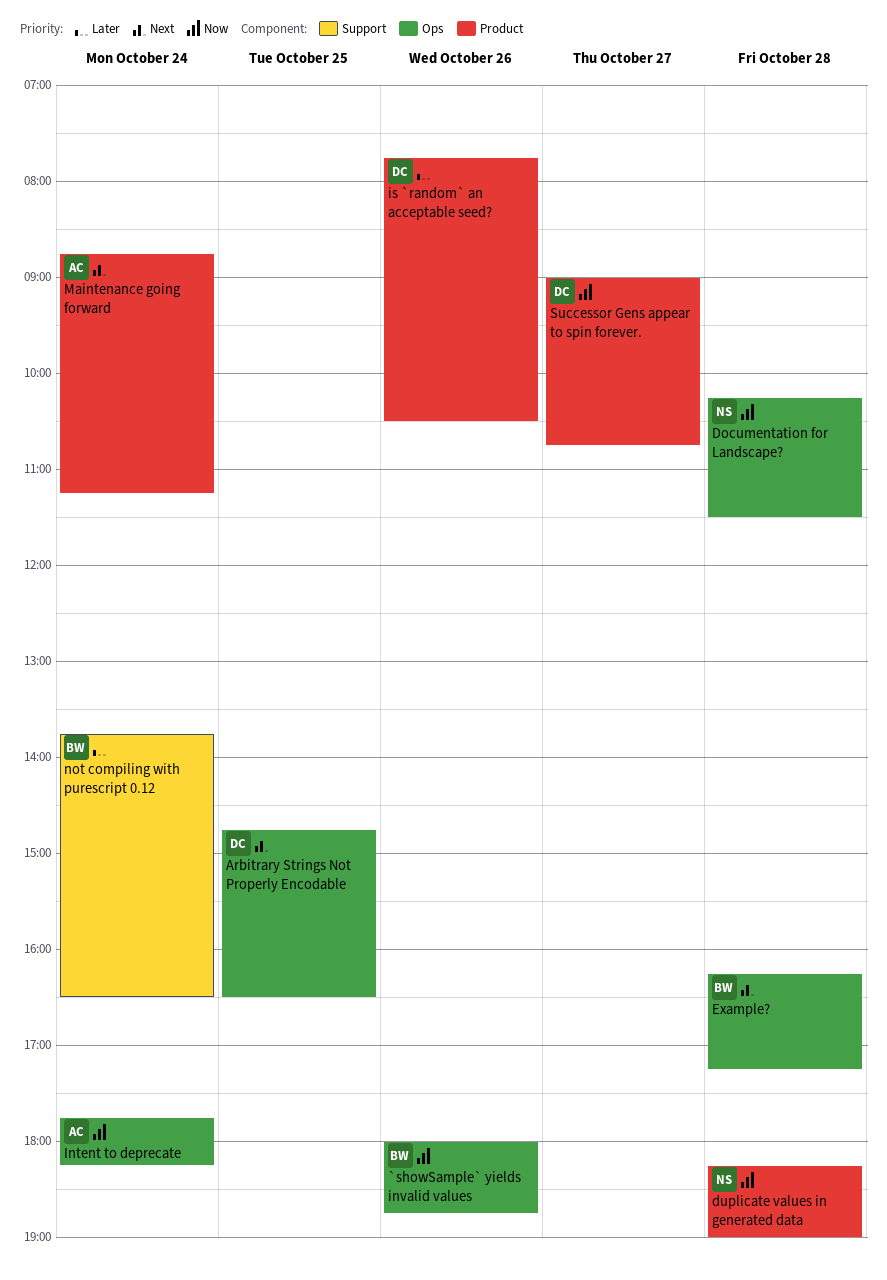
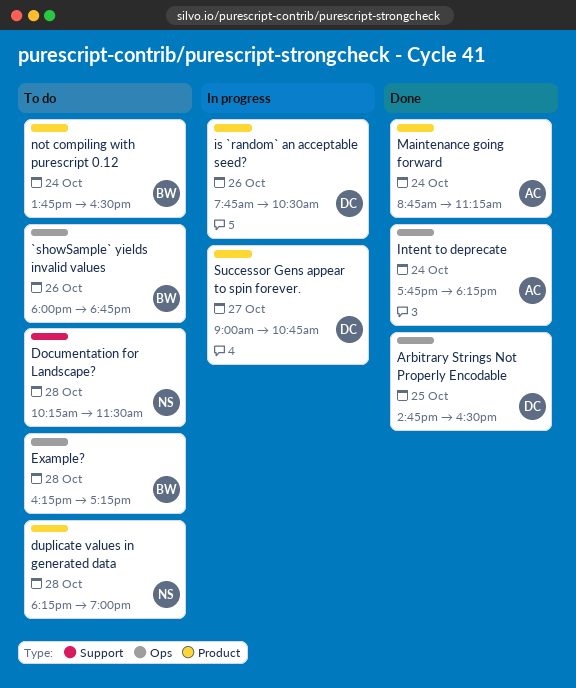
Documentation for Landscape?, label: Ops -> Support
not compiling with purescript 0.12, label: Support -> Product

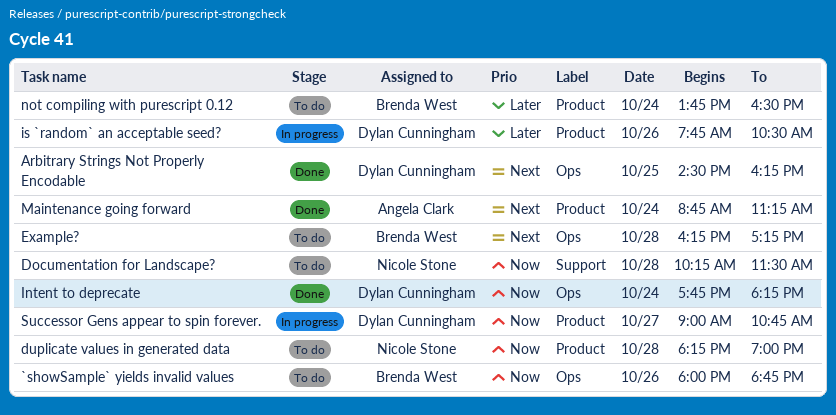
Arbitrary Strings Not Properly Encodable, begins: 14:45 -> 14:30
Arbitrary Strings Not Properly Encodable, ends: 16:30 -> 16:15
Intent to deprecate, owner: Angela Clark -> Dylan Cunningham

